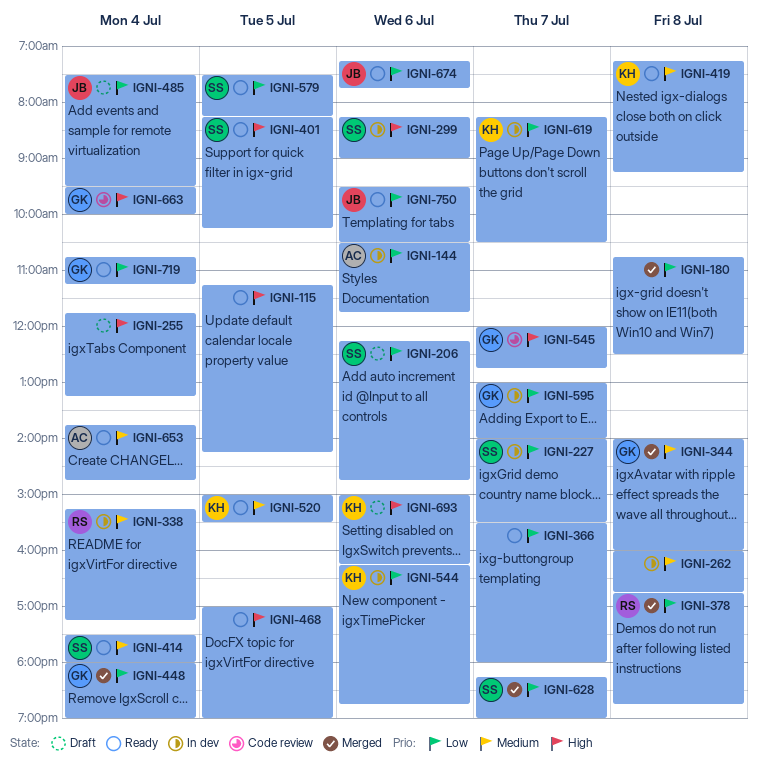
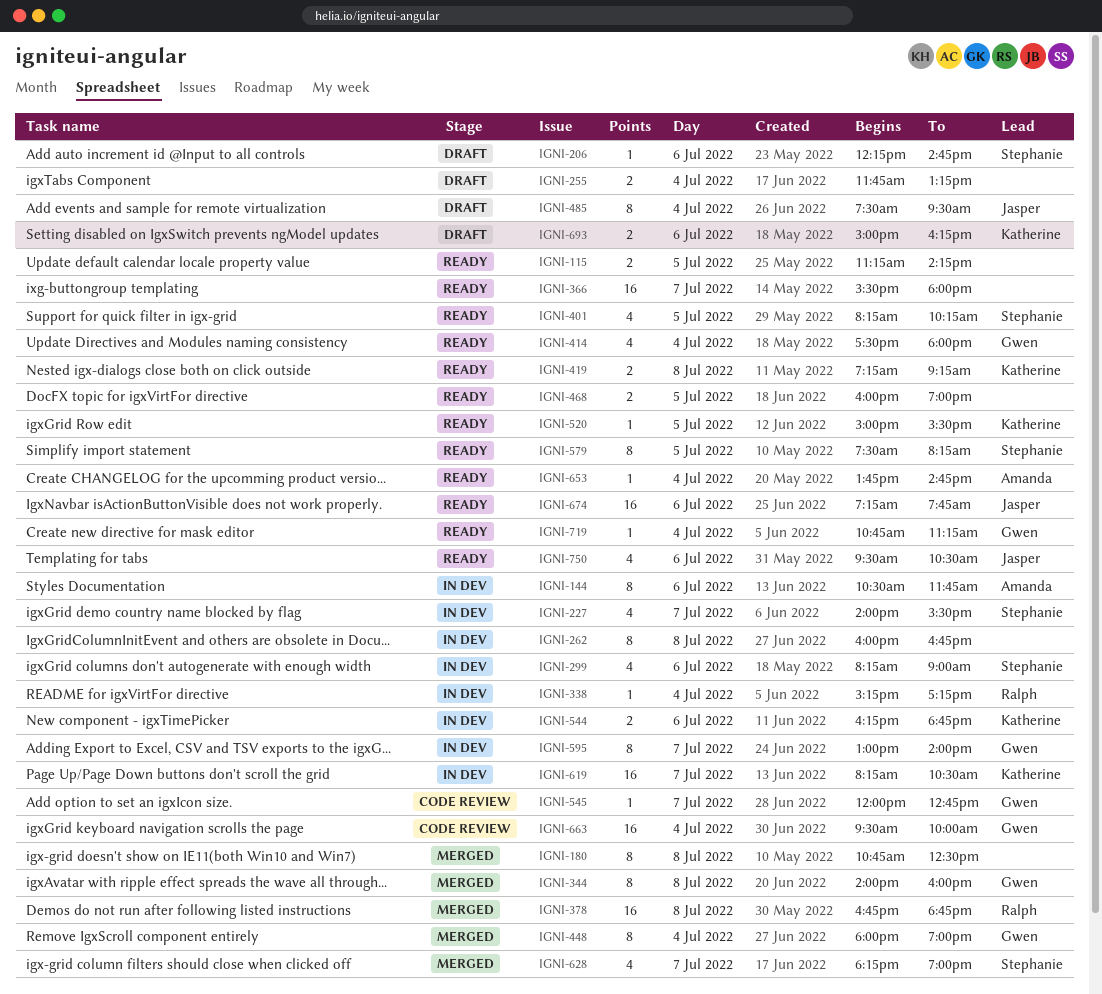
IGNI-414, owner: Stephanie -> Gwen
IGNI-468, begins: 17:00 -> 16:00

